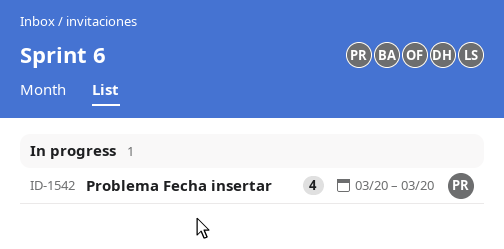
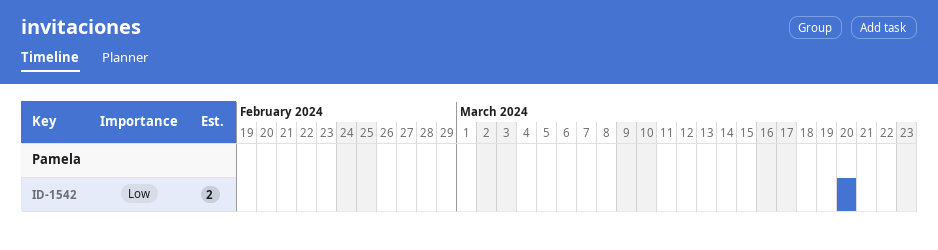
ID-1542, estimate: 4 -> 2

